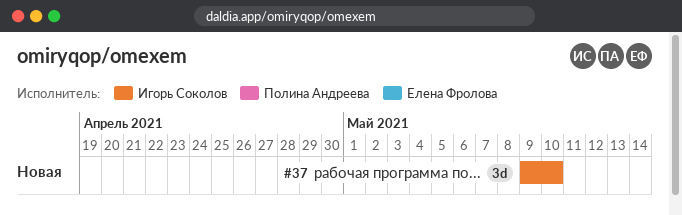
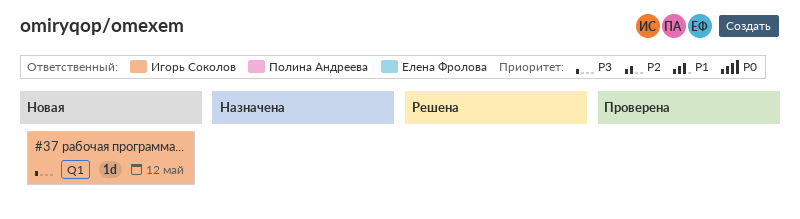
#37, estimate: 3d -> 1d
#37, due: May 10 -> May 12

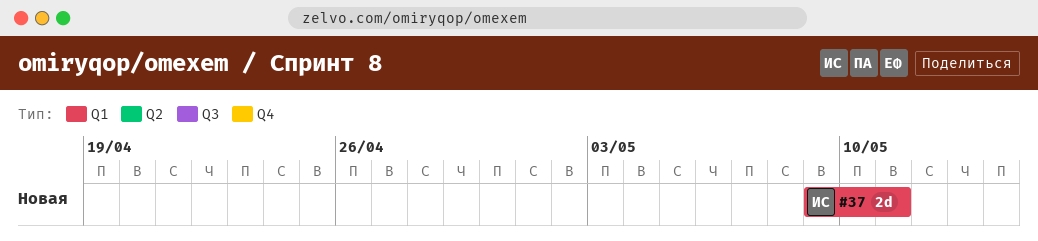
#37, estimate: 1d -> 2d
#37, due: May 12 -> May 11

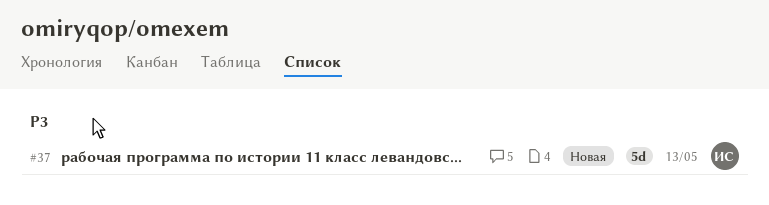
#37, estimate: 2d -> 5d
#37, due: May 11 -> May 13

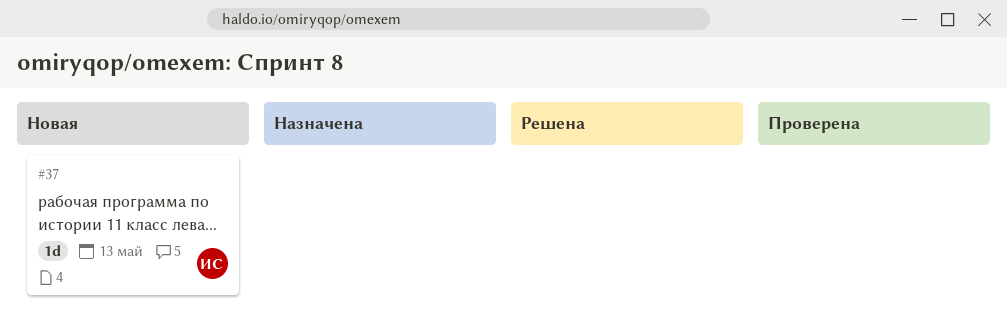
#37, estimate: 5d -> 1d

